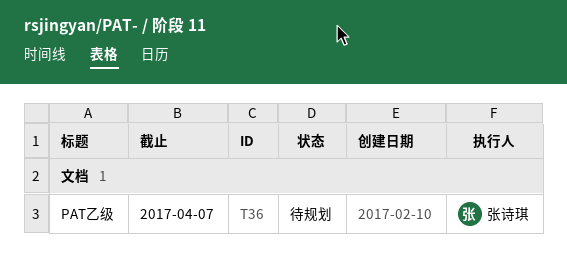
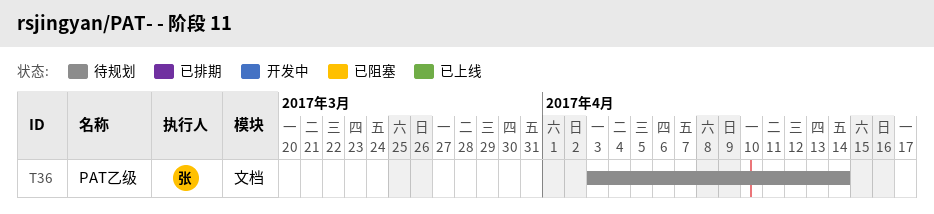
T36, due: Apr 7 -> Apr 14

